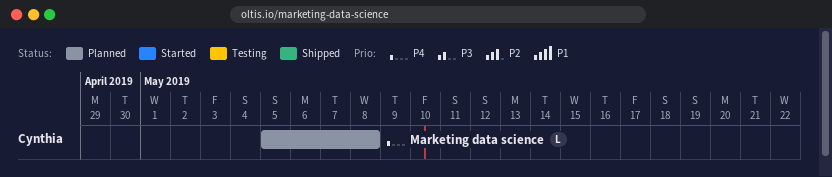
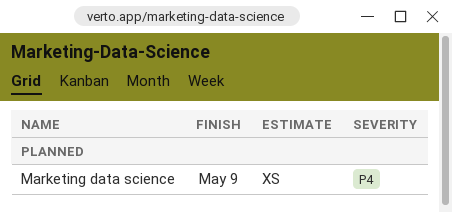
Marketing data science, estimate: L -> XS
Marketing data science, due: May 8 -> May 9

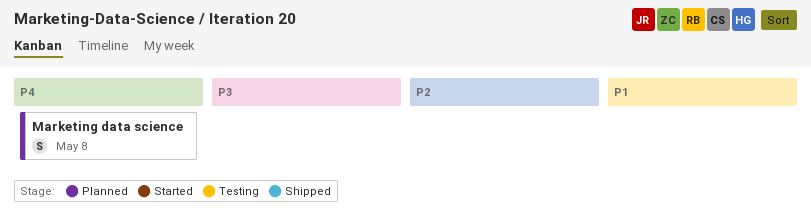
Marketing data science, estimate: XS -> S
Marketing data science, due: May 9 -> May 8

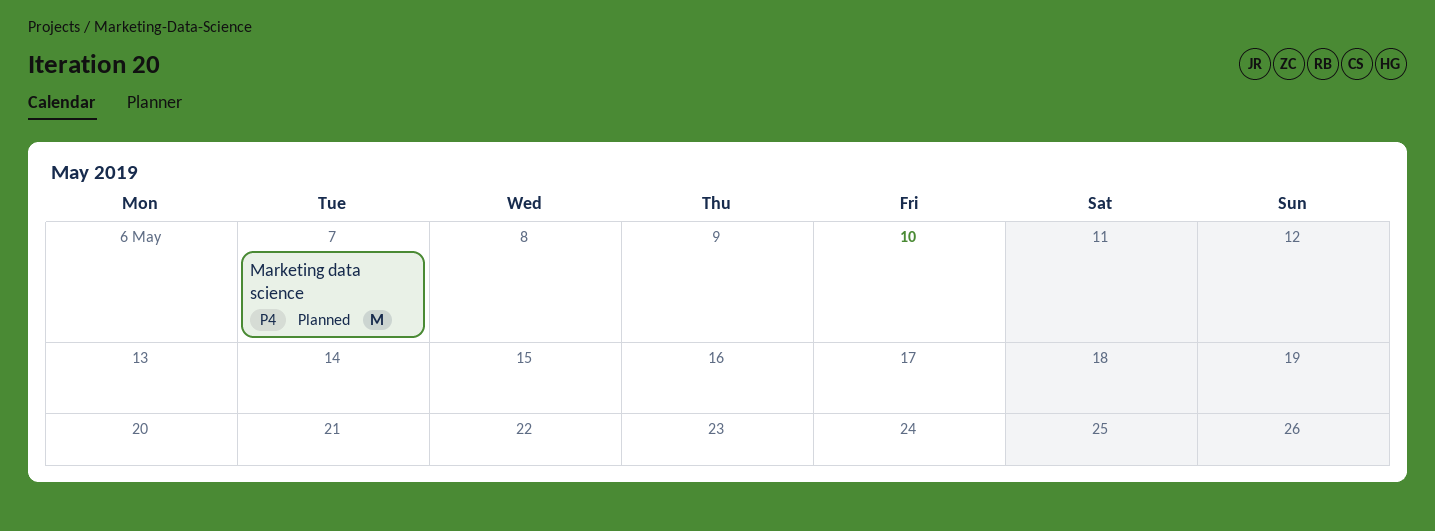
Marketing data science, estimate: S -> M
Marketing data science, due: May 8 -> May 7

